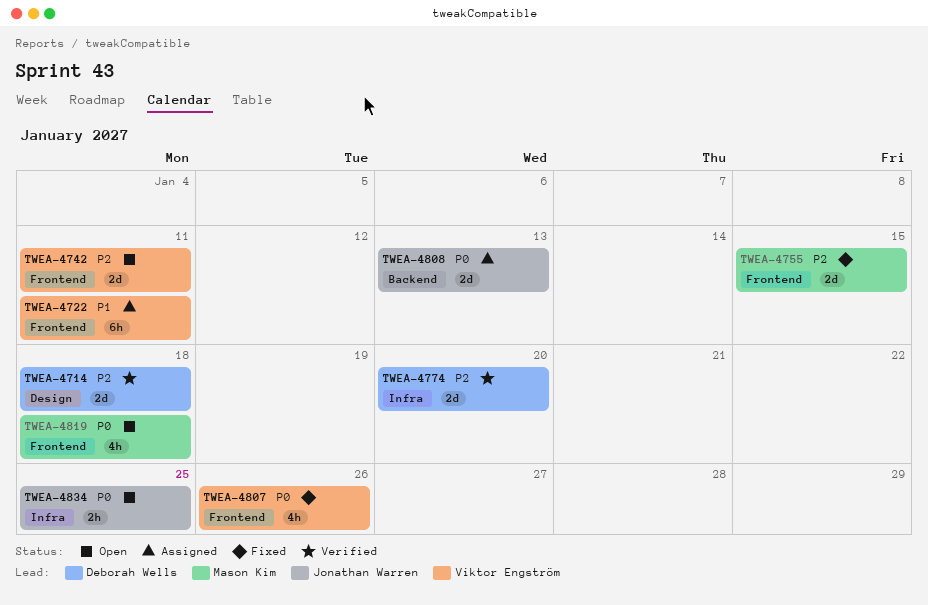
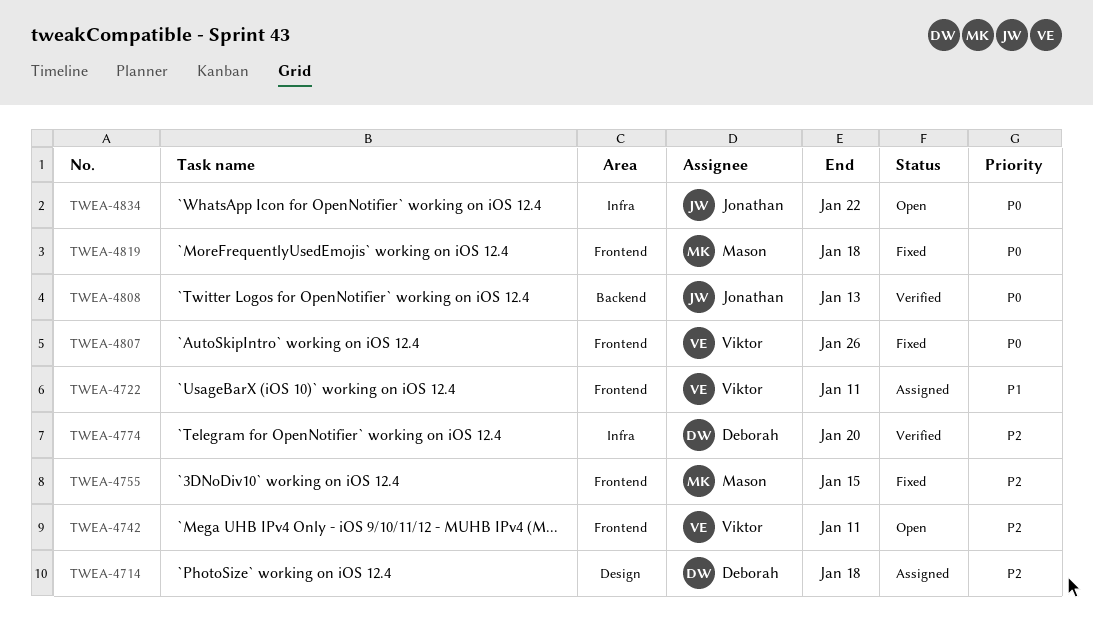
TWEA-4714, status: Verified -> Assigned
TWEA-4808, status: Assigned -> Verified
TWEA-4819, status: Open -> Fixed
TWEA-4834, due: Jan 25 -> Jan 22

